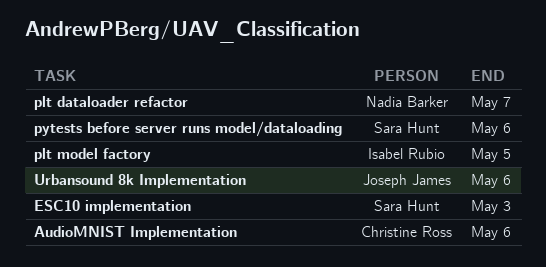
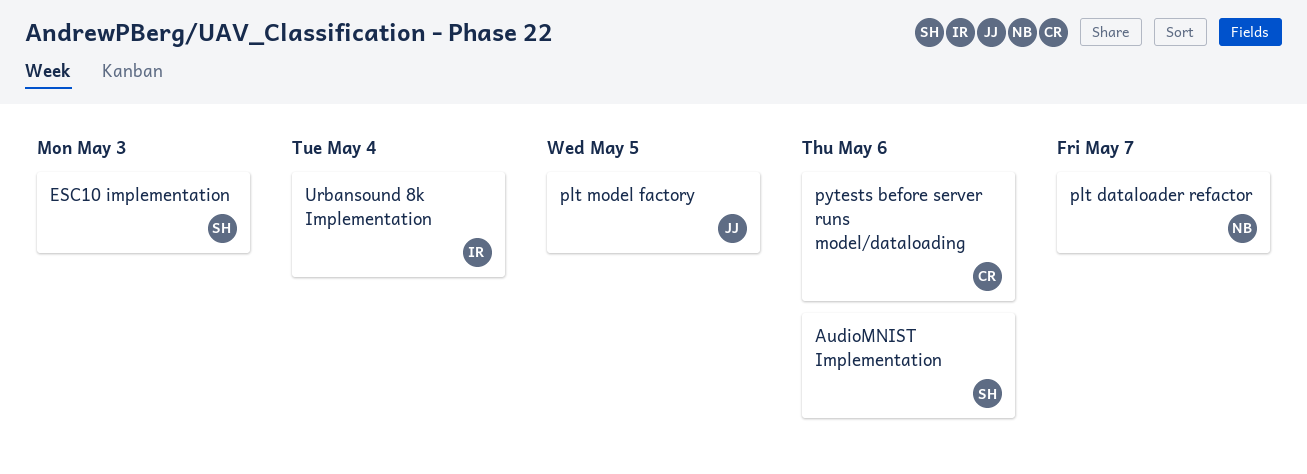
AudioMNIST Implementation, owner: Christine Ross -> Sara Hunt
plt model factory, owner: Isabel Rubio -> Joseph James
pytests before server runs model/dataloading, owner: Sara Hunt -> Christine Ross
Urbansound 8k Implementation, owner: Joseph James -> Isabel Rubio
Urbansound 8k Implementation, due: May 6 -> May 4

